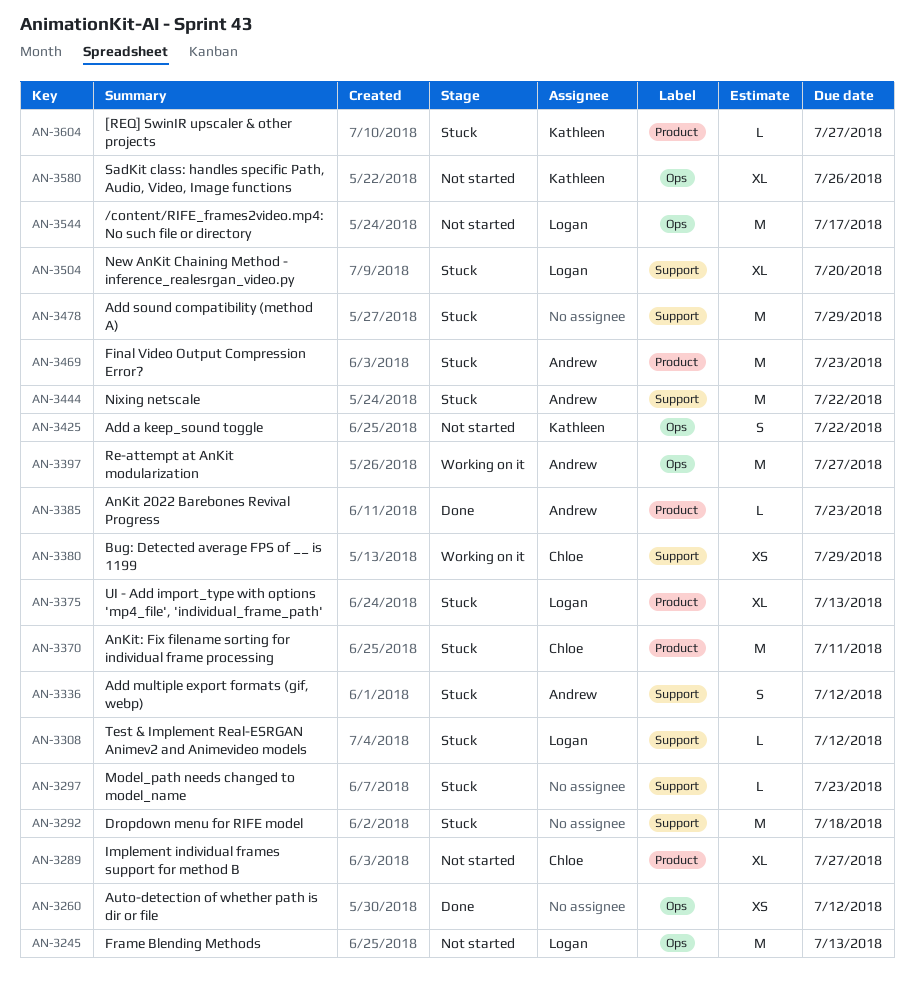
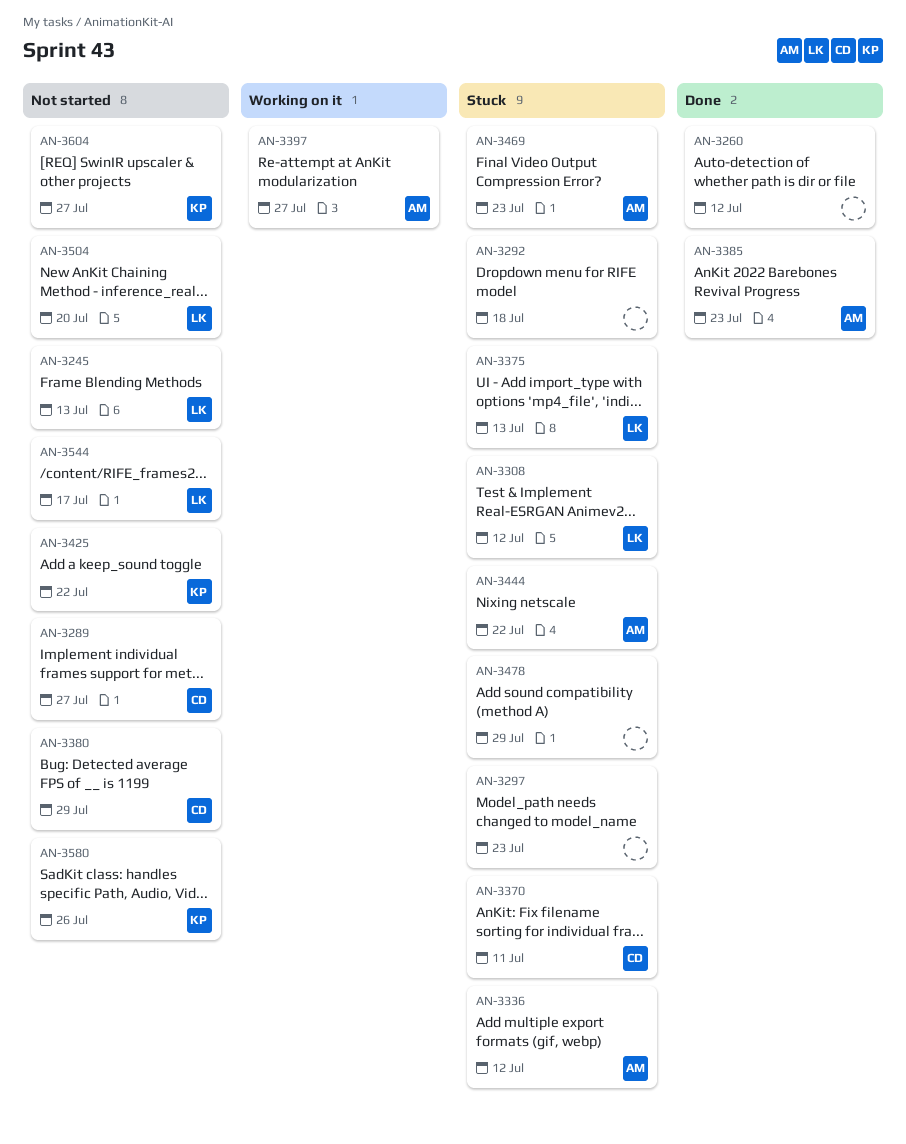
AN-3380, status: Working on it -> Not started
AN-3504, status: Stuck -> Not started
AN-3604, status: Stuck -> Not started

